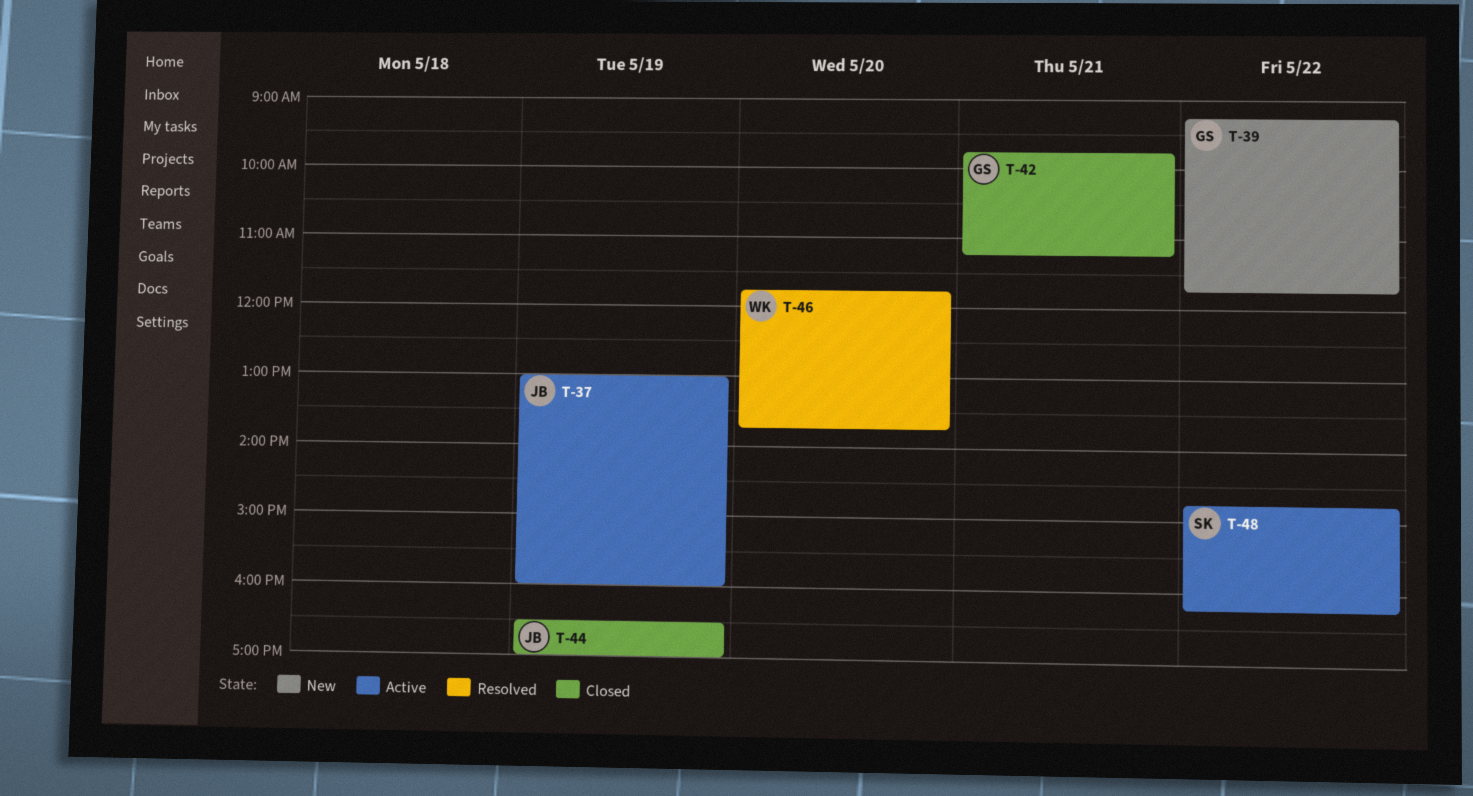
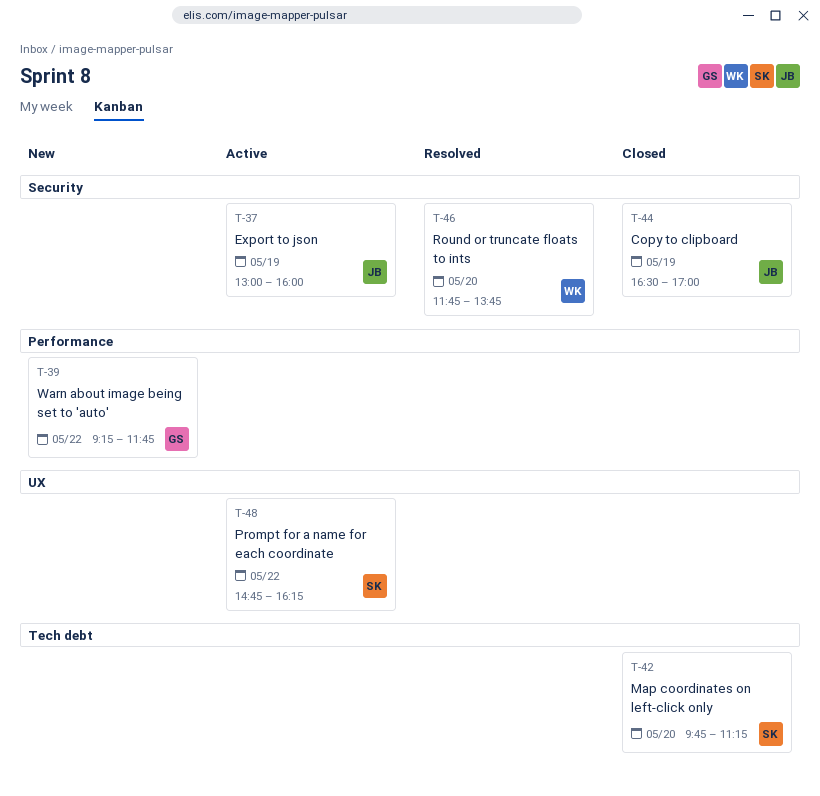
T-42, owner: GS -> SK
T-42, day: May 21 -> May 20

